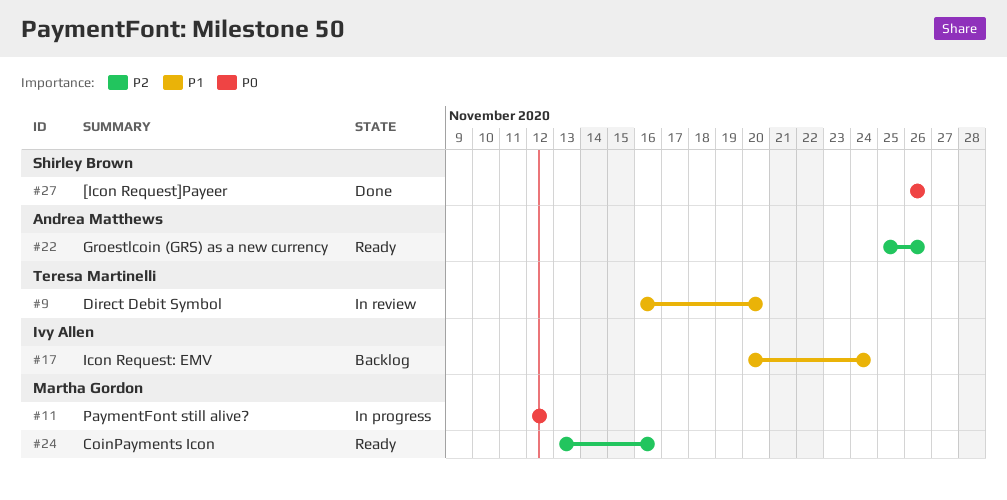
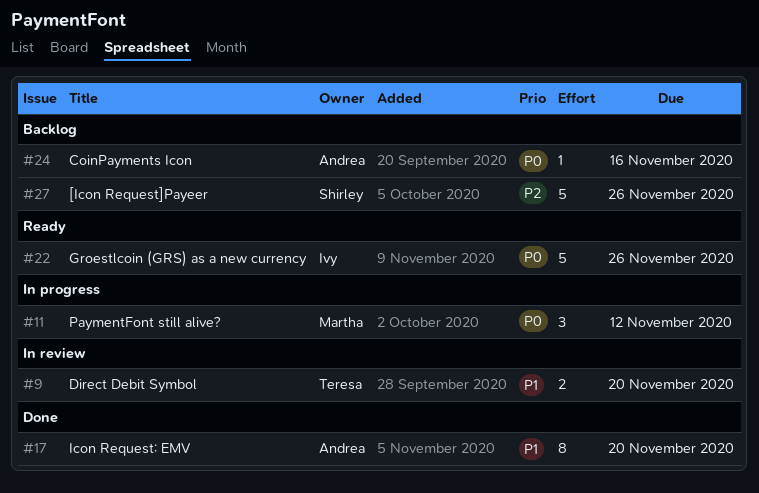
#17, status: Backlog -> Done
#17, owner: Ivy Allen -> Andrea Matthews
#17, due: Nov 24 -> Nov 20
#22, owner: Andrea Matthews -> Ivy Allen
#22, priority: P2 -> P0
#24, status: Ready -> Backlog
#24, owner: Martha Gordon -> Andrea Matthews
#24, priority: P2 -> P0
#27, status: Done -> Backlog
#27, priority: P0 -> P2

